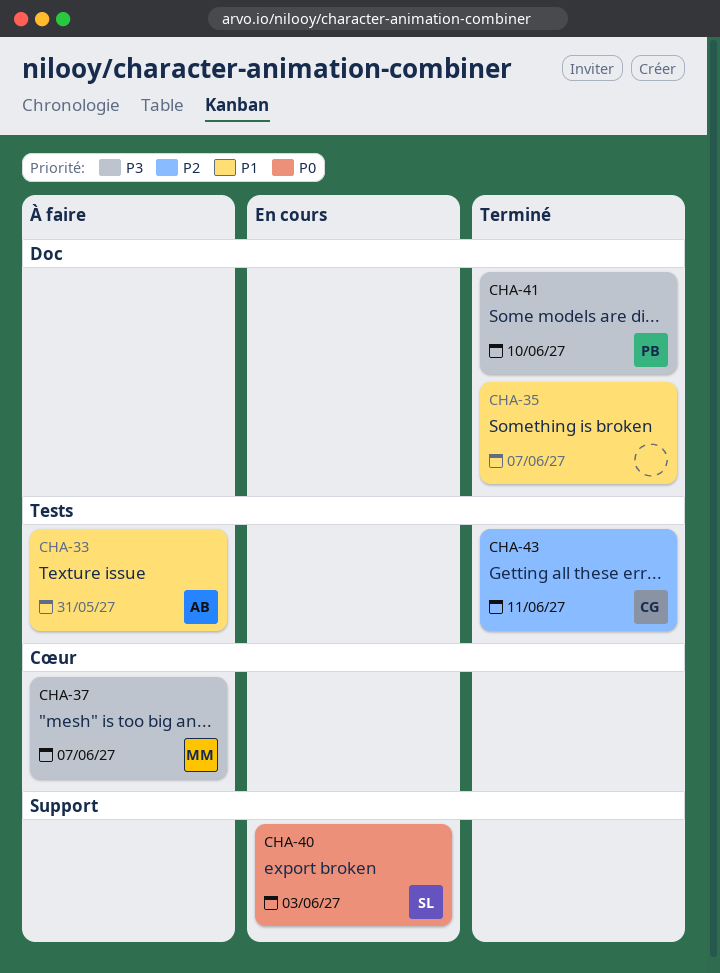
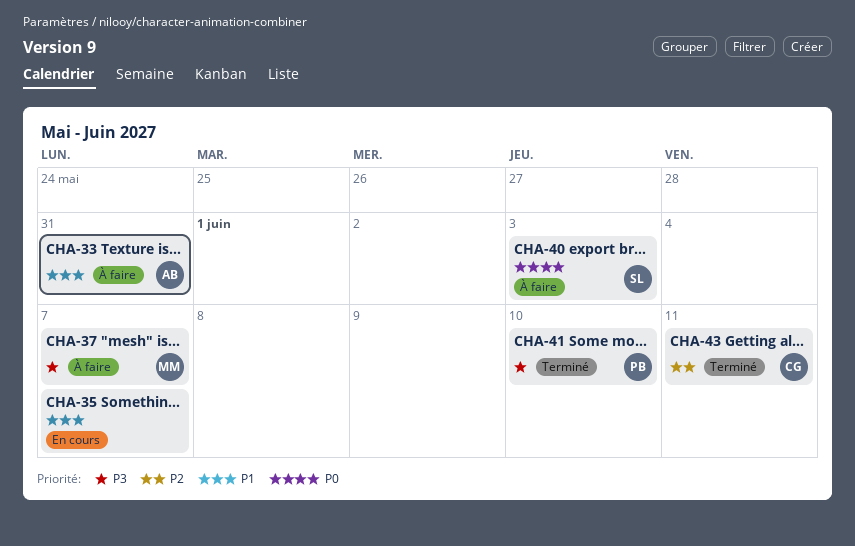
CHA-35, status: Terminé -> En cours
CHA-40, status: En cours -> À faire

